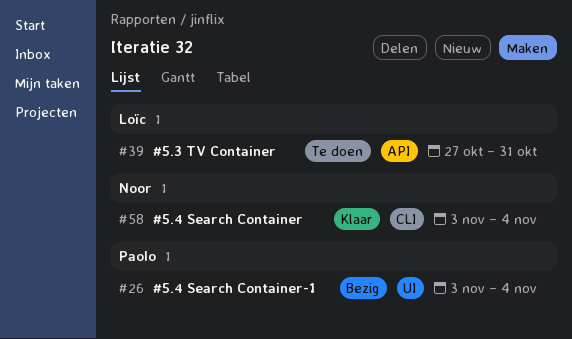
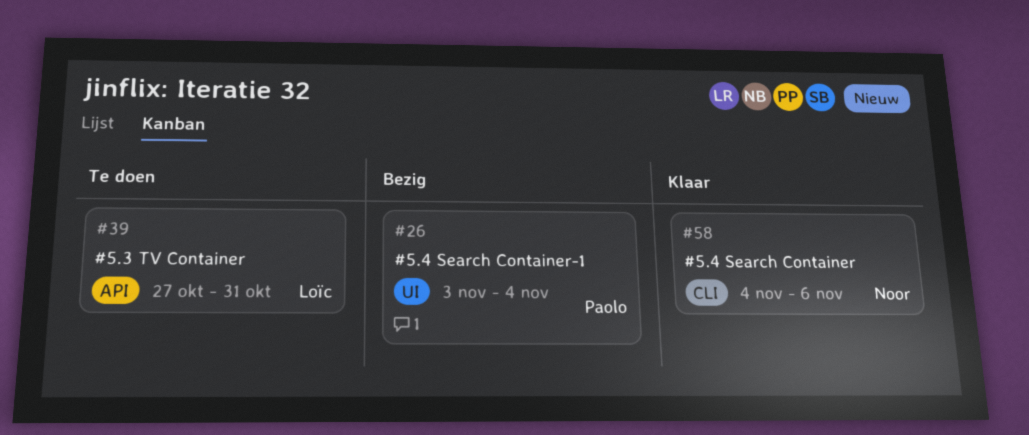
#58, start: Nov 3 -> Nov 4
#58, due: Nov 4 -> Nov 6

